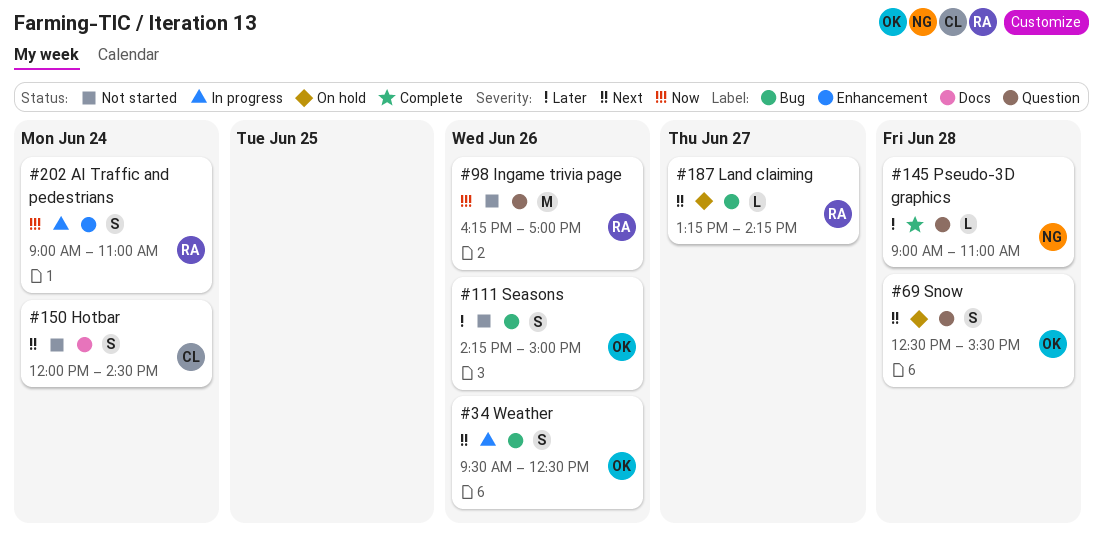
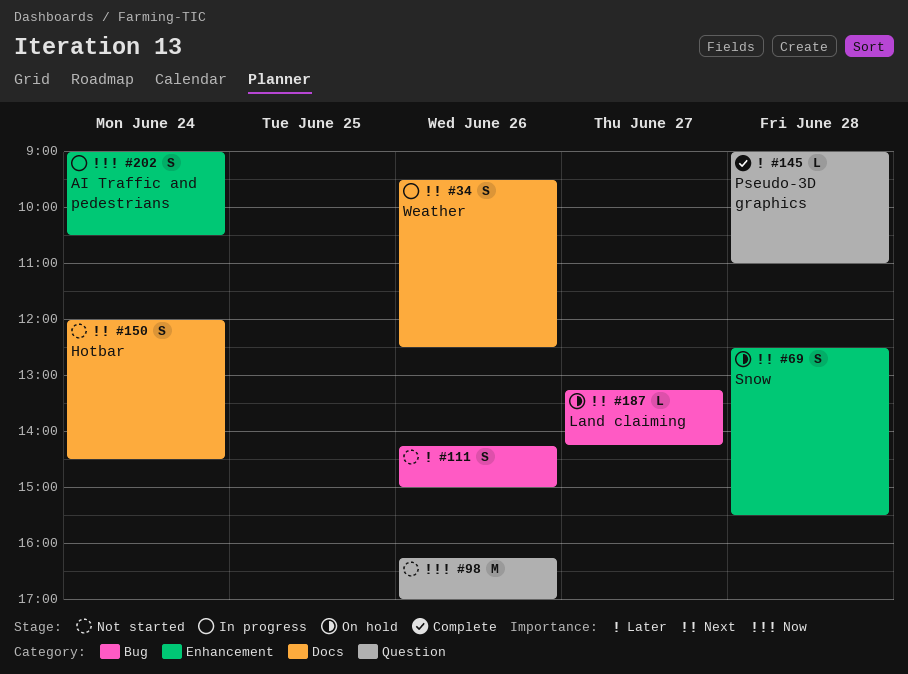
#34, label: Bug -> Docs
#69, label: Question -> Enhancement
#202, ends: 11:00 -> 10:30

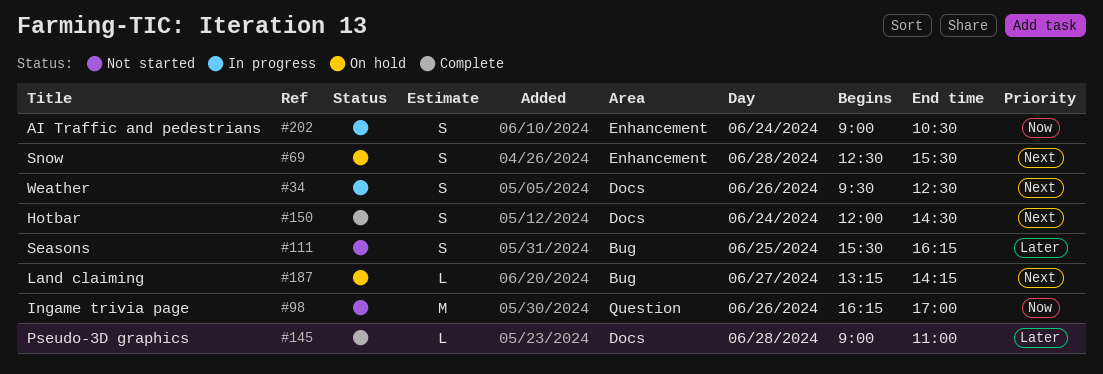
#111, day: Jun 26 -> Jun 25
#111, begins: 14:15 -> 15:30
#111, ends: 15:00 -> 16:15
#145, label: Question -> Docs
#150, status: Not started -> Complete

